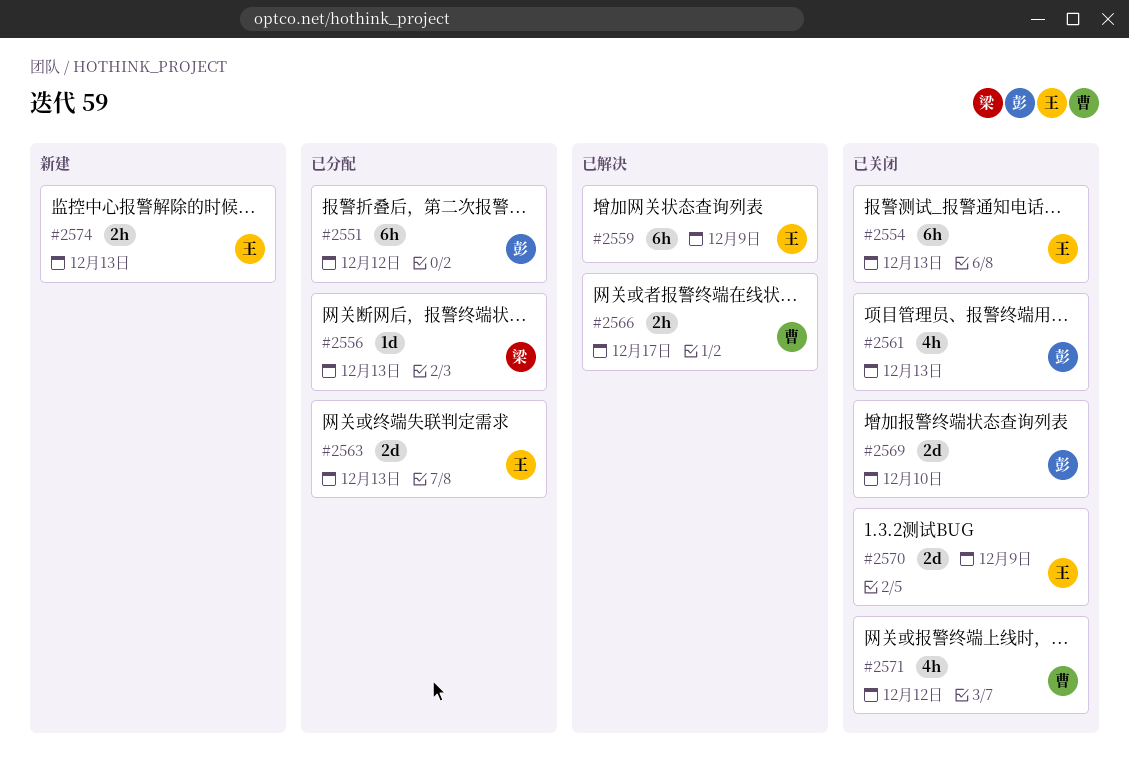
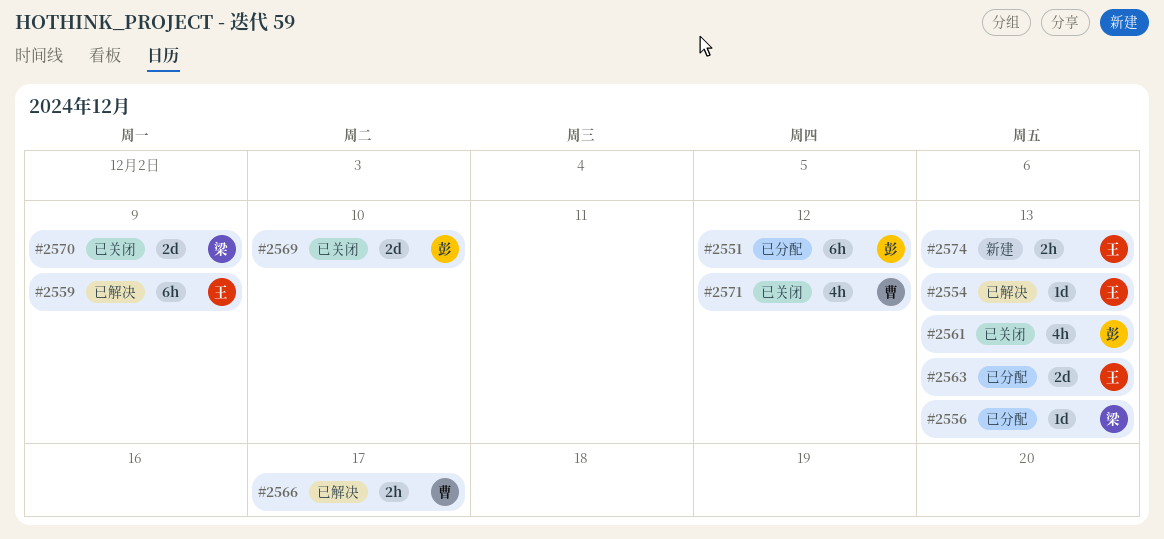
#2554, status: 已关闭 -> 已解决
#2554, estimate: 6h -> 1d
#2570, owner: 王 -> 梁

